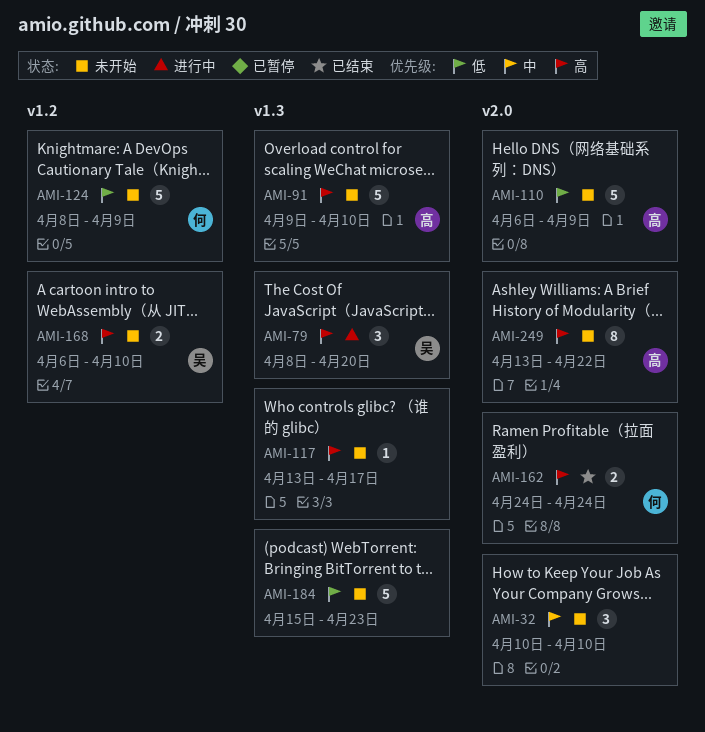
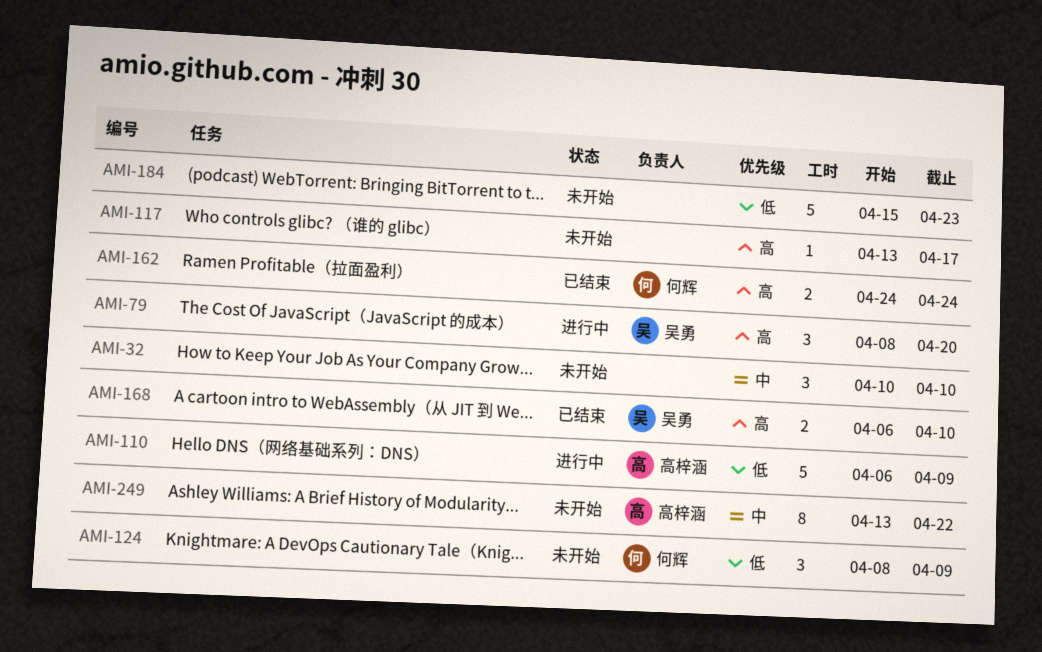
AMI-91: present -> none
AMI-110, status: 未开始 -> 进行中
AMI-124, estimate: 5 -> 3
AMI-168, status: 未开始 -> 已结束
AMI-249, priority: 高 -> 中

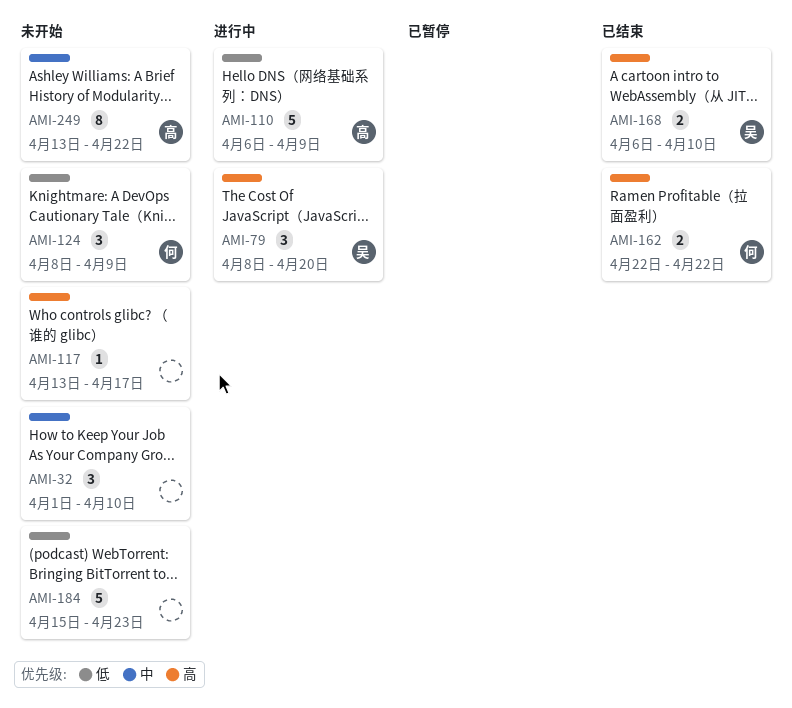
AMI-32, start: Apr 10 -> Apr 1
AMI-162, start: Apr 24 -> Apr 22
AMI-162, due: Apr 24 -> Apr 22

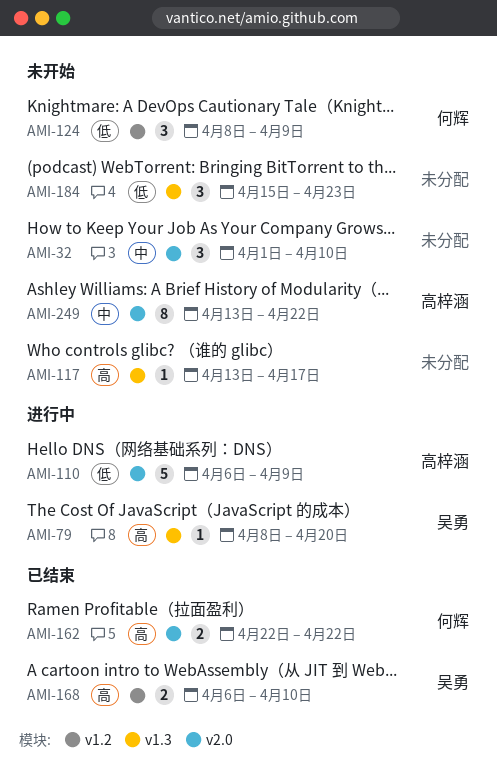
AMI-79, estimate: 3 -> 1
AMI-184, estimate: 5 -> 3

